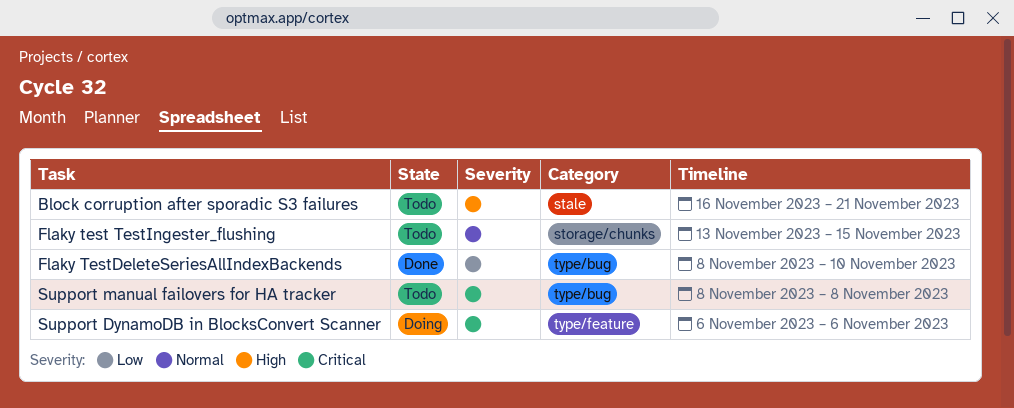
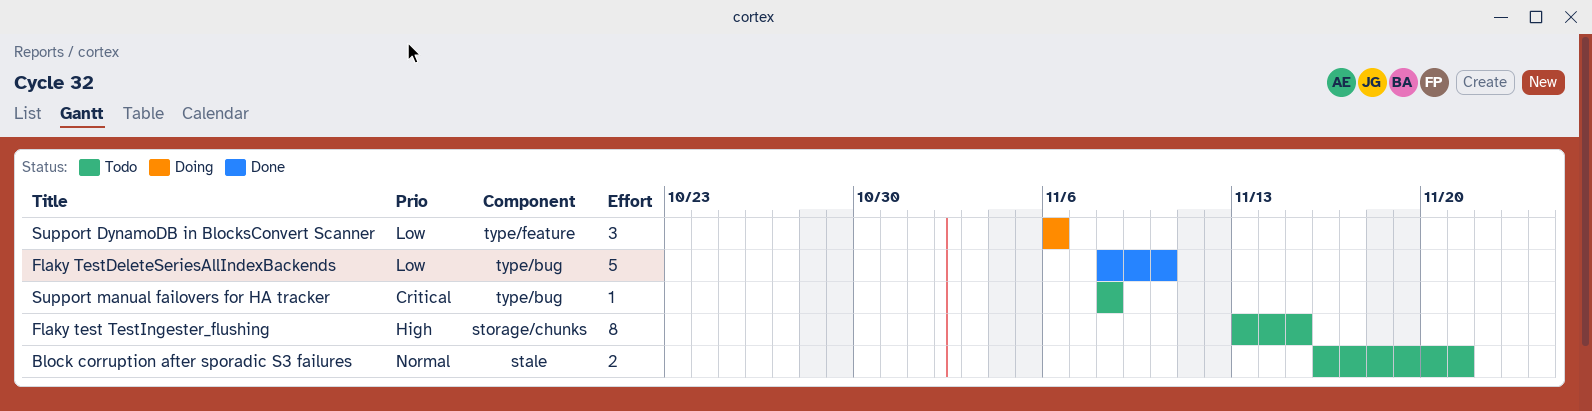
Block corruption after sporadic S3 failures, priority: High -> Normal
Flaky test TestIngester_flushing, priority: Normal -> High
Support DynamoDB in BlocksConvert Scanner, priority: Critical -> Low

